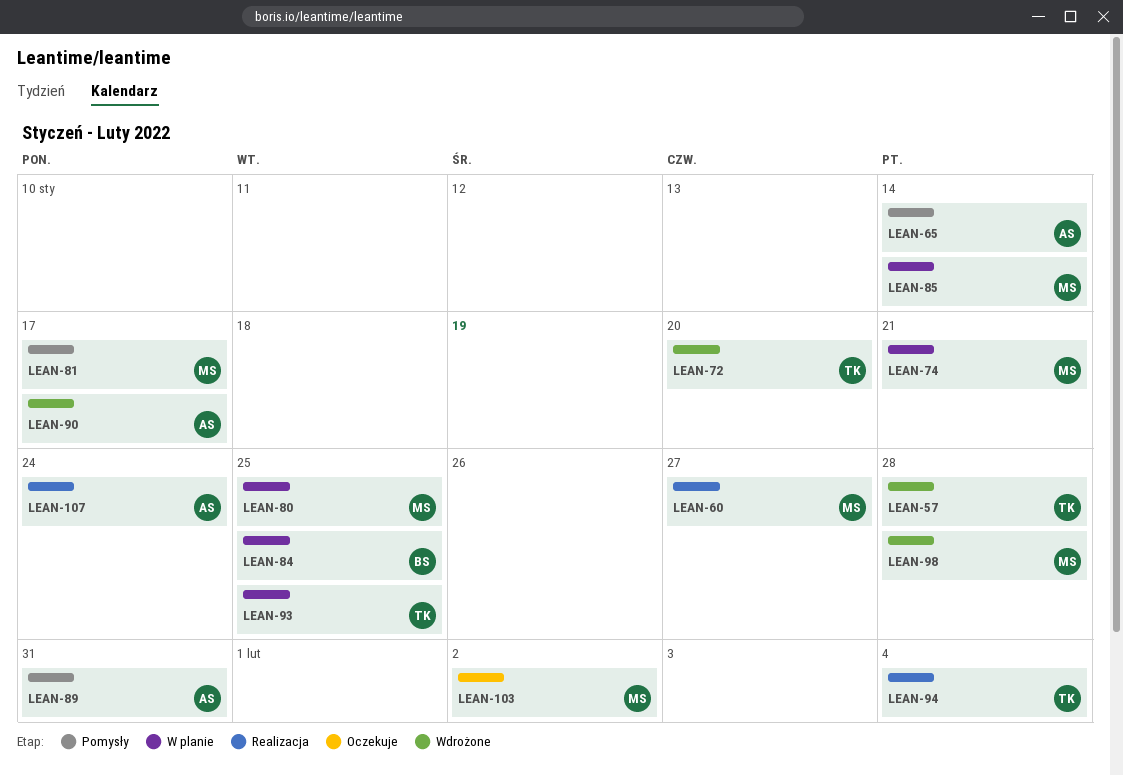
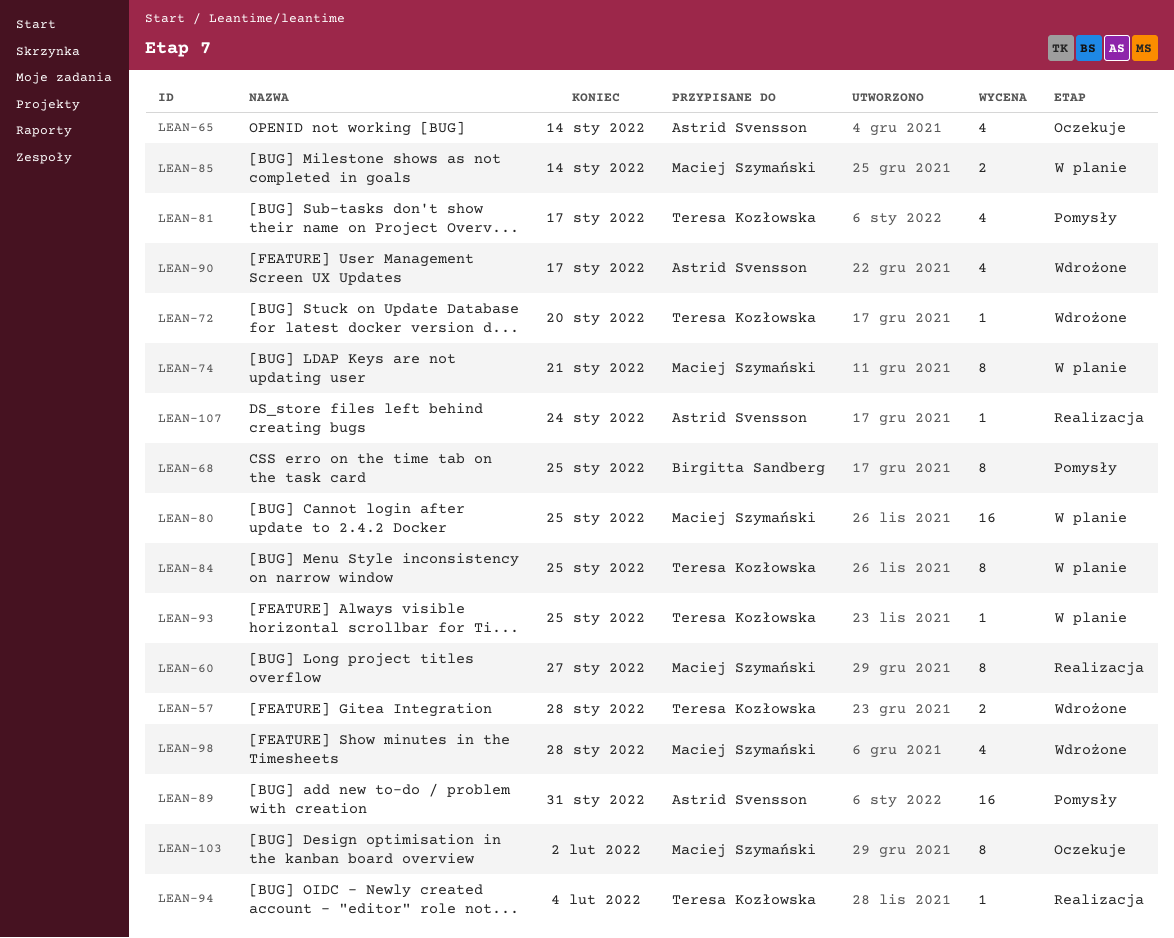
LEAN-65, status: Pomysły -> Oczekuje
LEAN-68: none -> present
LEAN-81, owner: Maciej Szymański -> Teresa Kozłowska
LEAN-84, owner: Birgitta Sandberg -> Teresa Kozłowska

